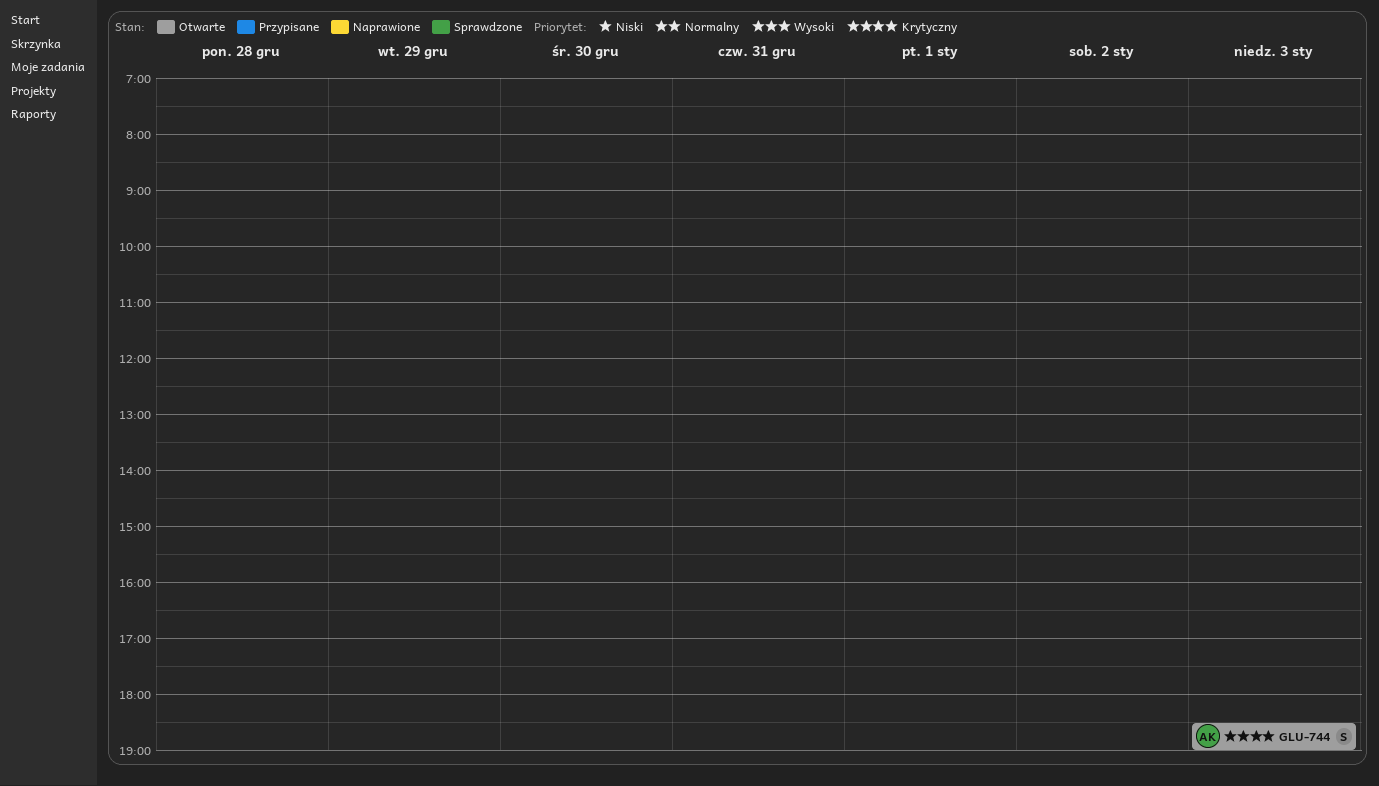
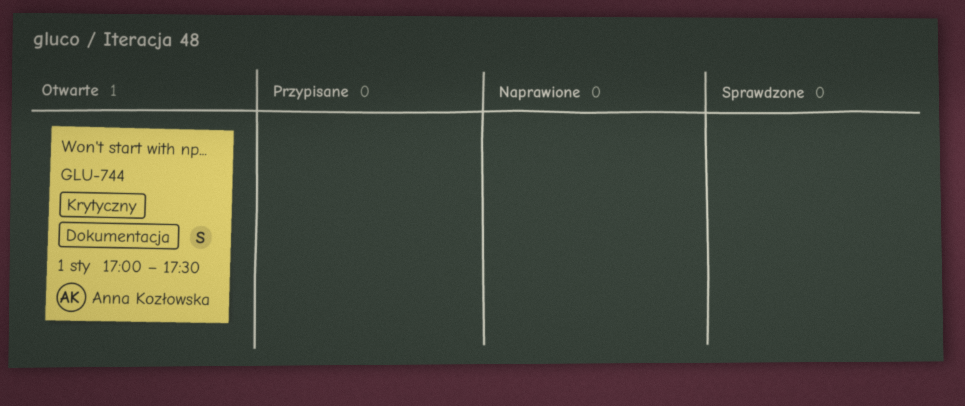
GLU-744, day: Jan 3 -> Jan 1
GLU-744, begins: 18:30 -> 17:00
GLU-744, ends: 19:00 -> 17:30

